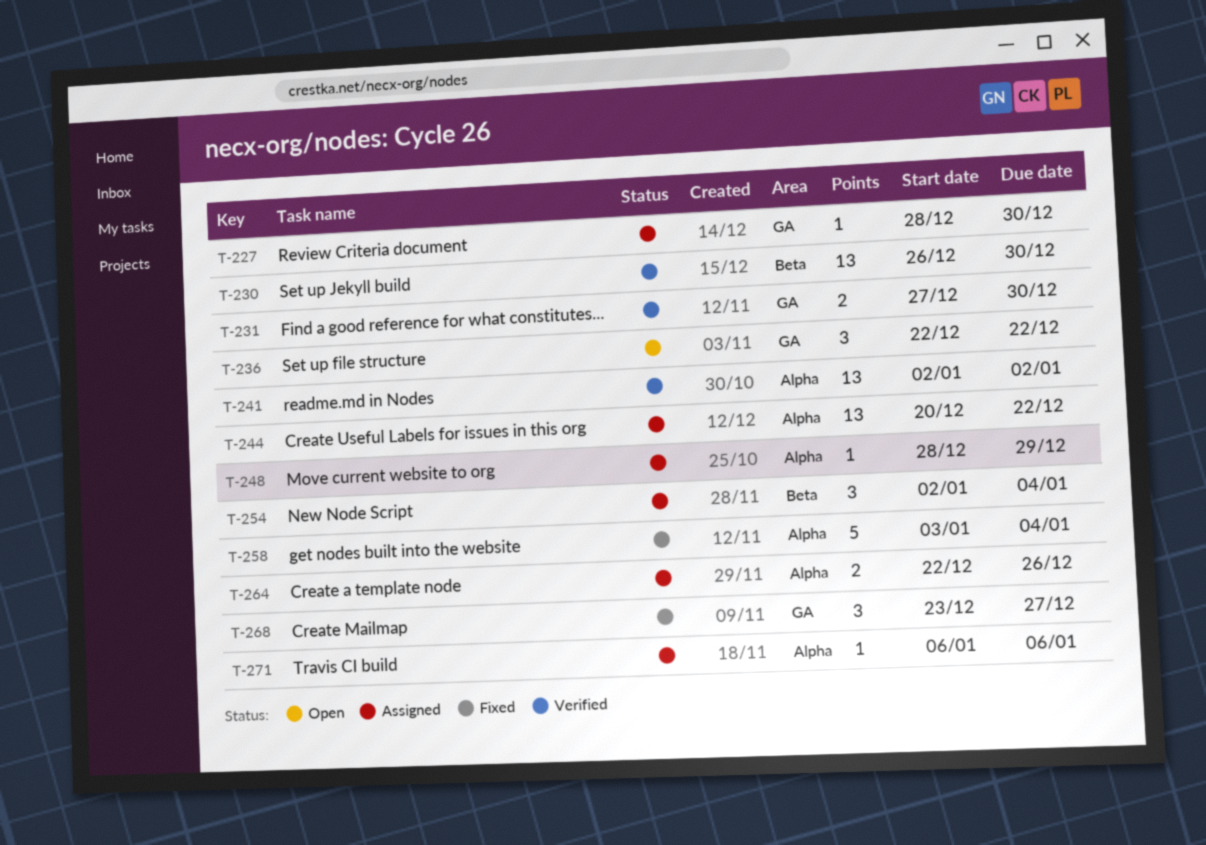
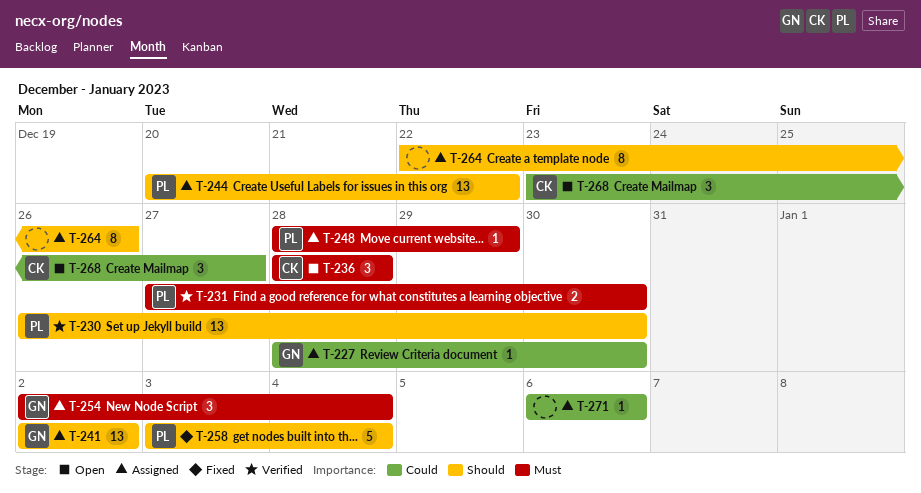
T-236, start: Dec 22 -> Dec 28
T-236, due: Dec 22 -> Dec 28
T-241, status: Verified -> Assigned
T-264, estimate: 2 -> 8
T-268, status: Fixed -> Open

